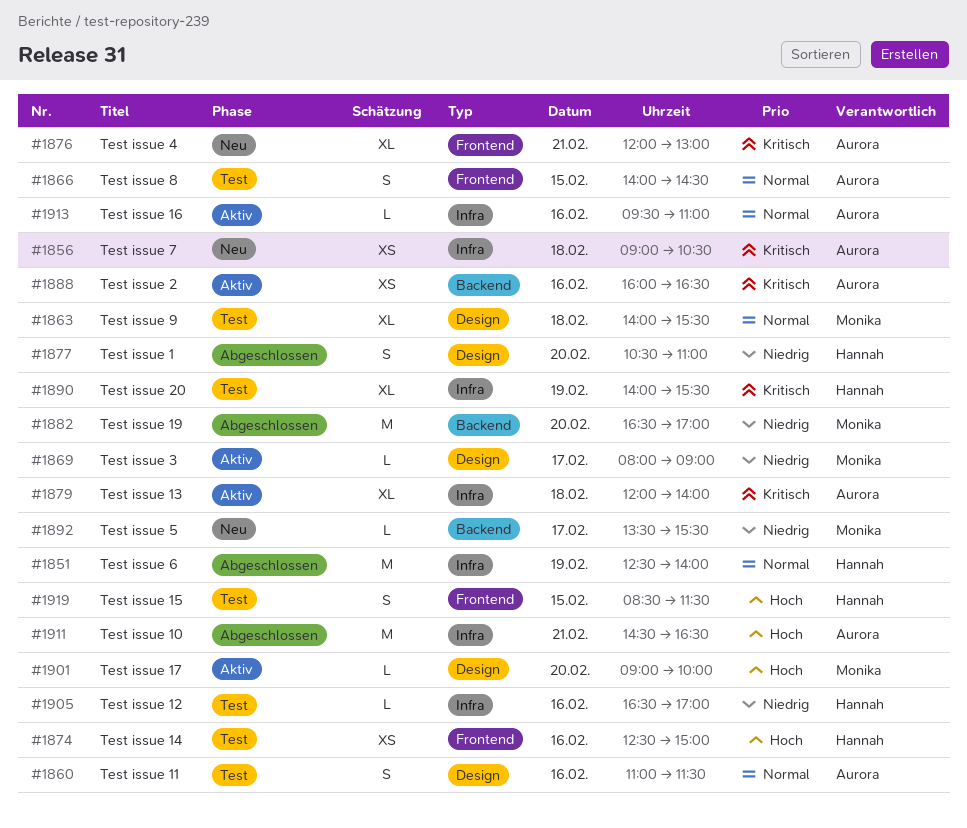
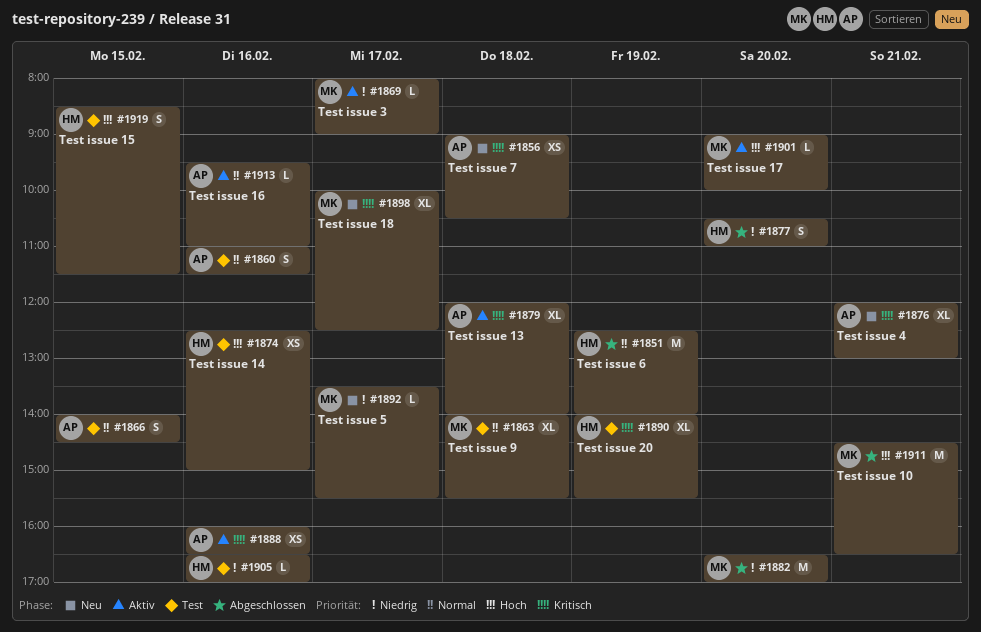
#1898: none -> present
#1911, owner: Aurora -> Monika

